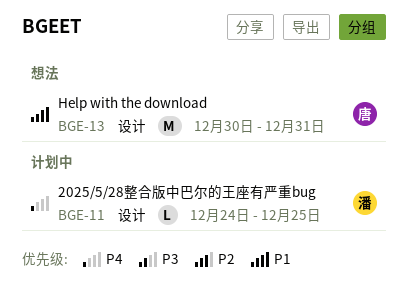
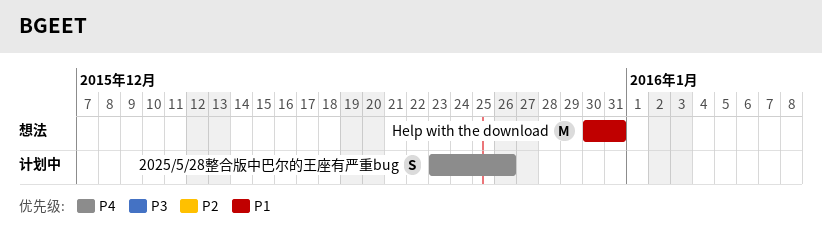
2025/5/28整合版中巴尔的王座有严重bug, estimate: L -> S
2025/5/28整合版中巴尔的王座有严重bug, start: Dec 24 -> Dec 23
2025/5/28整合版中巴尔的王座有严重bug, due: Dec 25 -> Dec 26

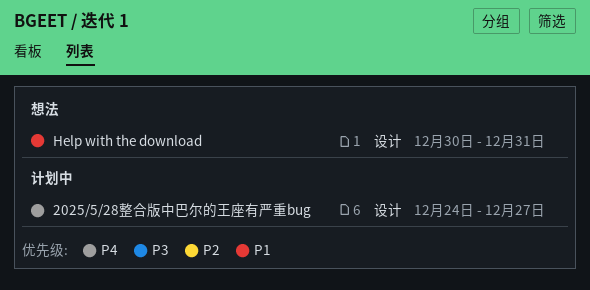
2025/5/28整合版中巴尔的王座有严重bug, start: Dec 23 -> Dec 24
2025/5/28整合版中巴尔的王座有严重bug, due: Dec 26 -> Dec 27

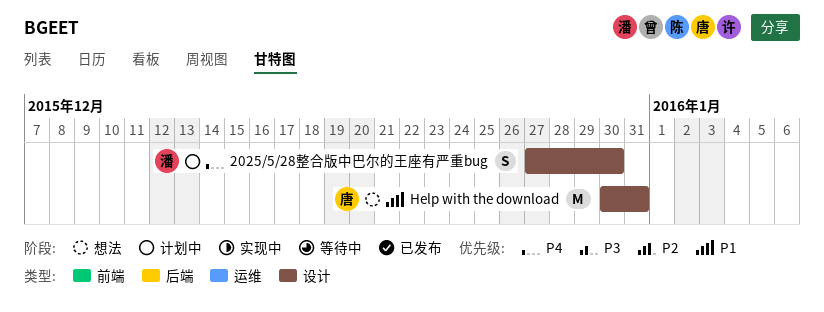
2025/5/28整合版中巴尔的王座有严重bug, start: Dec 24 -> Dec 27
2025/5/28整合版中巴尔的王座有严重bug, due: Dec 27 -> Dec 30

